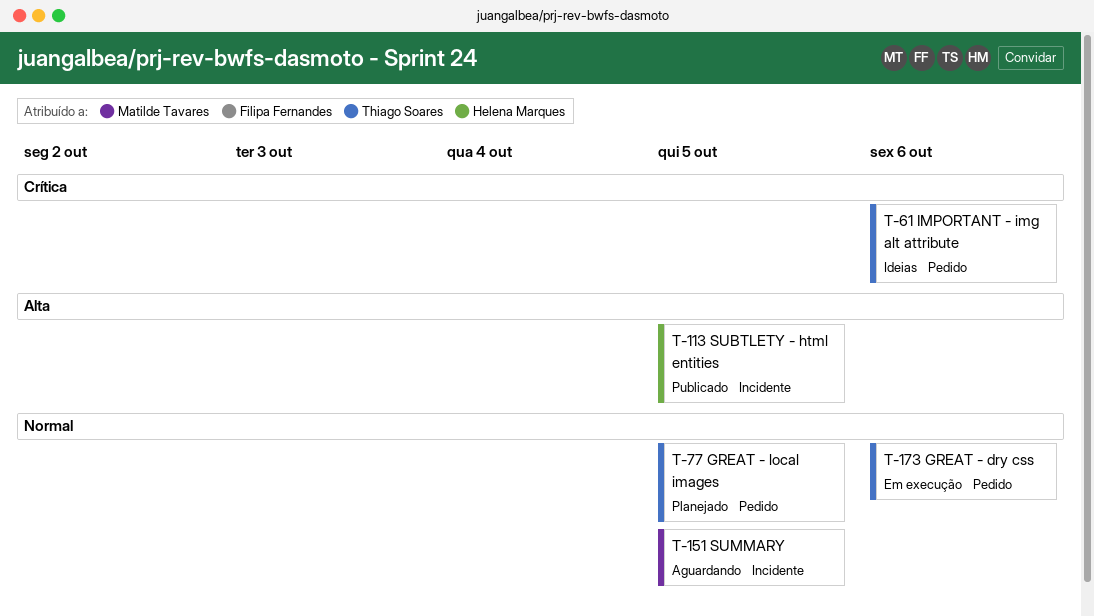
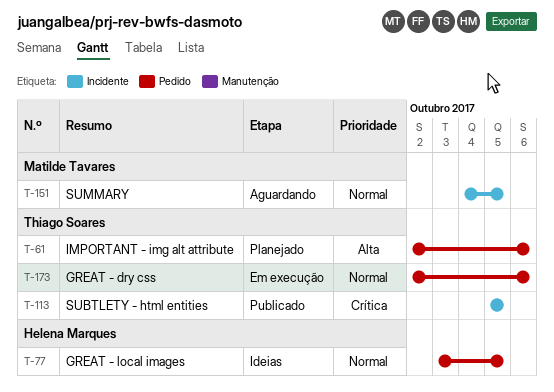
T-61, status: Ideias -> Planejado
T-61, priority: Crítica -> Alta
T-77, status: Planejado -> Ideias
T-77, owner: Thiago Soares -> Helena Marques
T-113, owner: Helena Marques -> Thiago Soares
T-113, priority: Alta -> Crítica

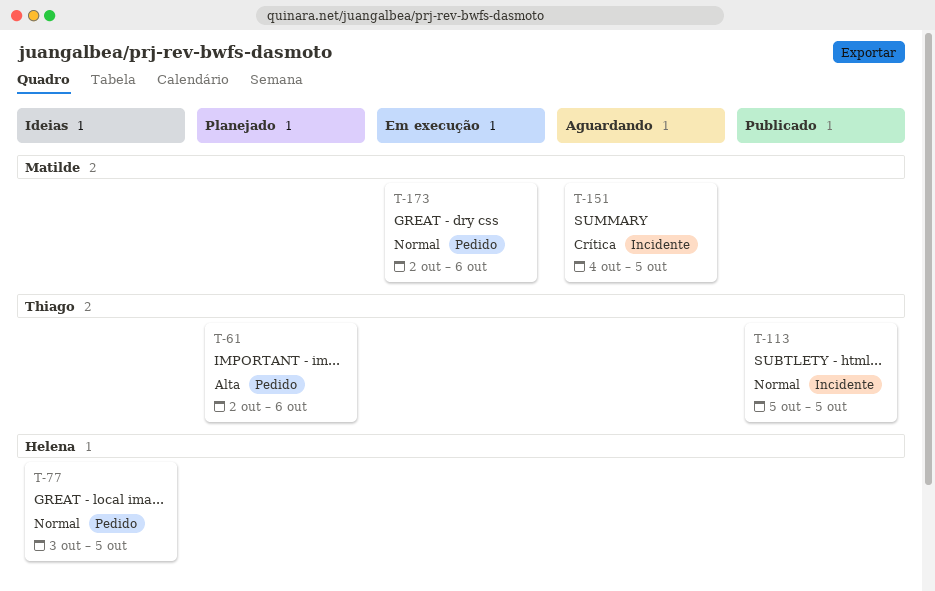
T-113, priority: Crítica -> Normal
T-151, priority: Normal -> Crítica
T-173, owner: Thiago Soares -> Matilde Tavares

